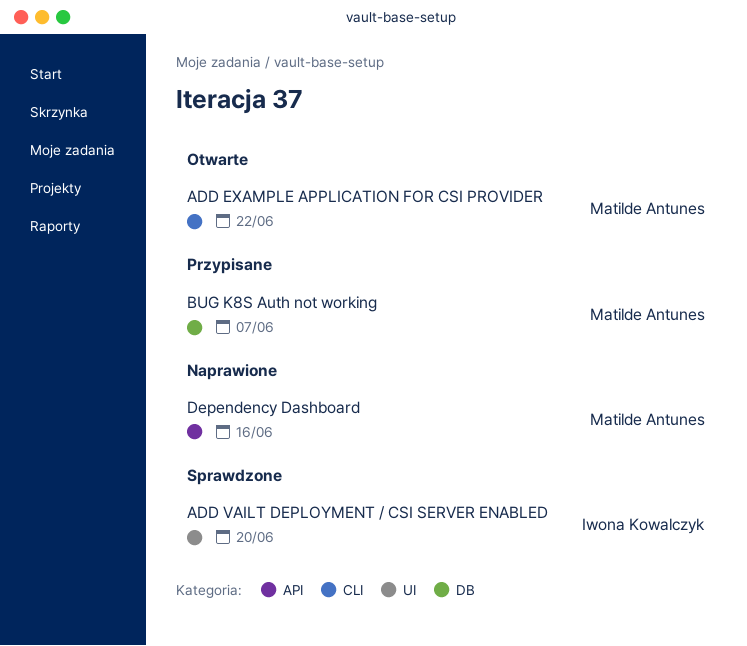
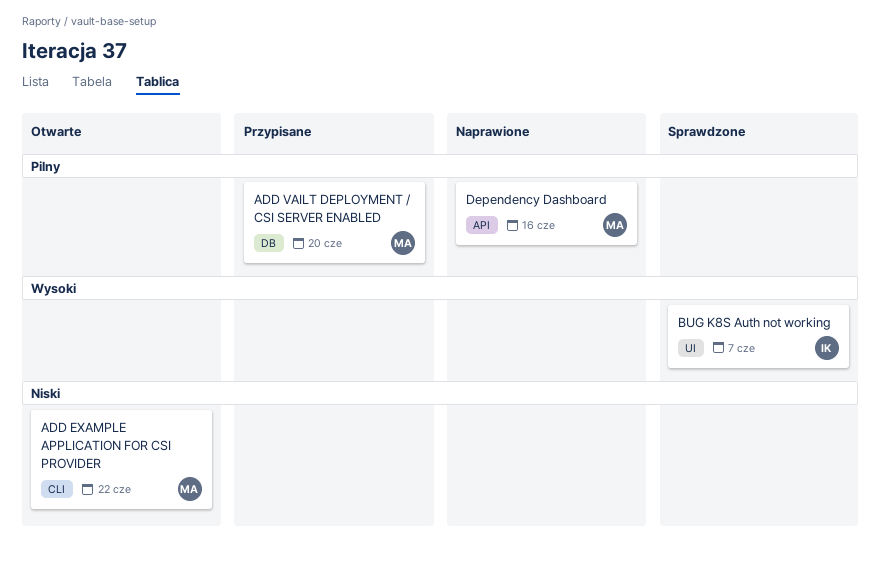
ADD VAILT DEPLOYMENT / CSI SERVER ENABLED, status: Sprawdzone -> Przypisane
ADD VAILT DEPLOYMENT / CSI SERVER ENABLED, owner: Iwona Kowalczyk -> Matilde Antunes
ADD VAILT DEPLOYMENT / CSI SERVER ENABLED, label: UI -> DB
BUG K8S Auth not working, status: Przypisane -> Sprawdzone
BUG K8S Auth not working, owner: Matilde Antunes -> Iwona Kowalczyk
BUG K8S Auth not working, label: DB -> UI

